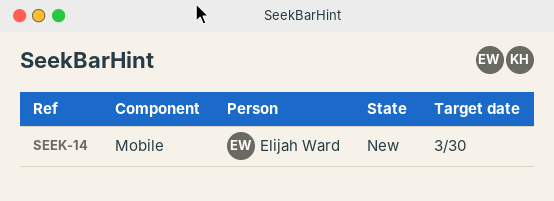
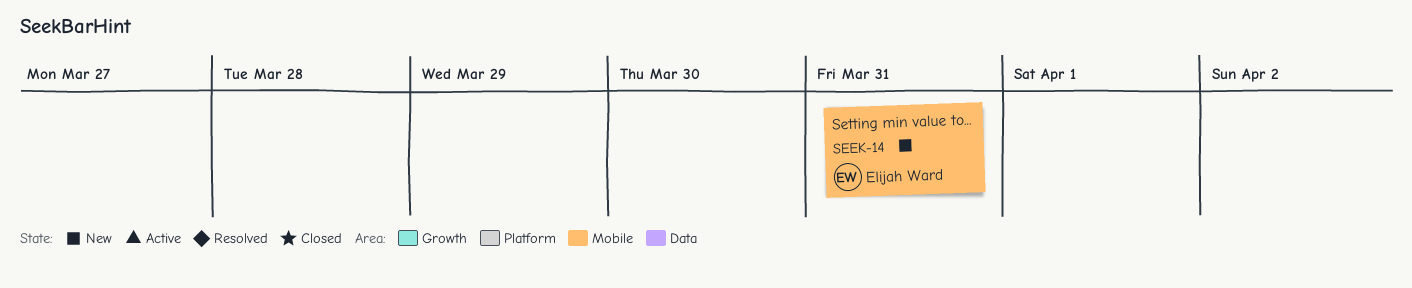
SEEK-14, due: Mar 30 -> Mar 31

